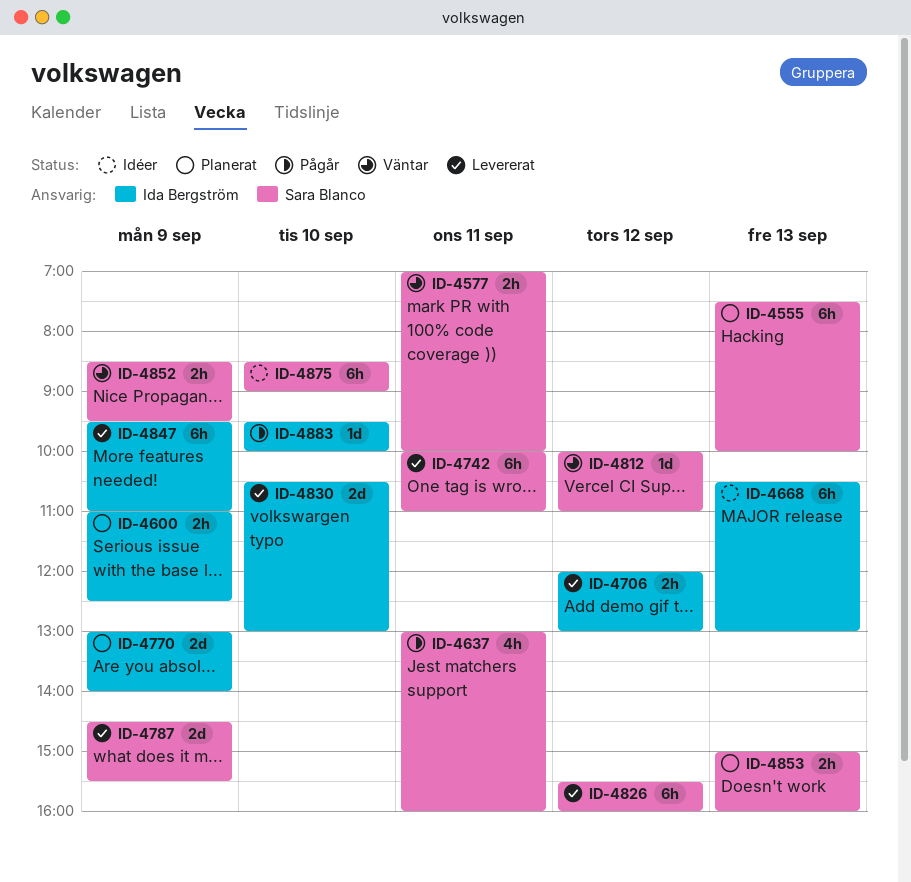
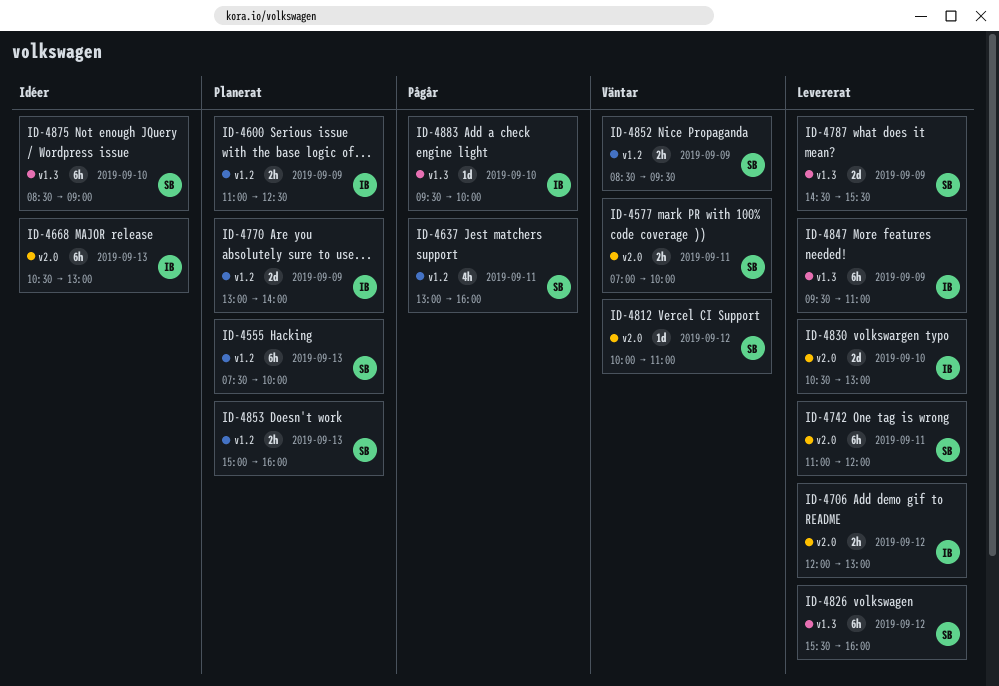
ID-4742, begins: 10:00 -> 11:00
ID-4742, ends: 11:00 -> 12:00

